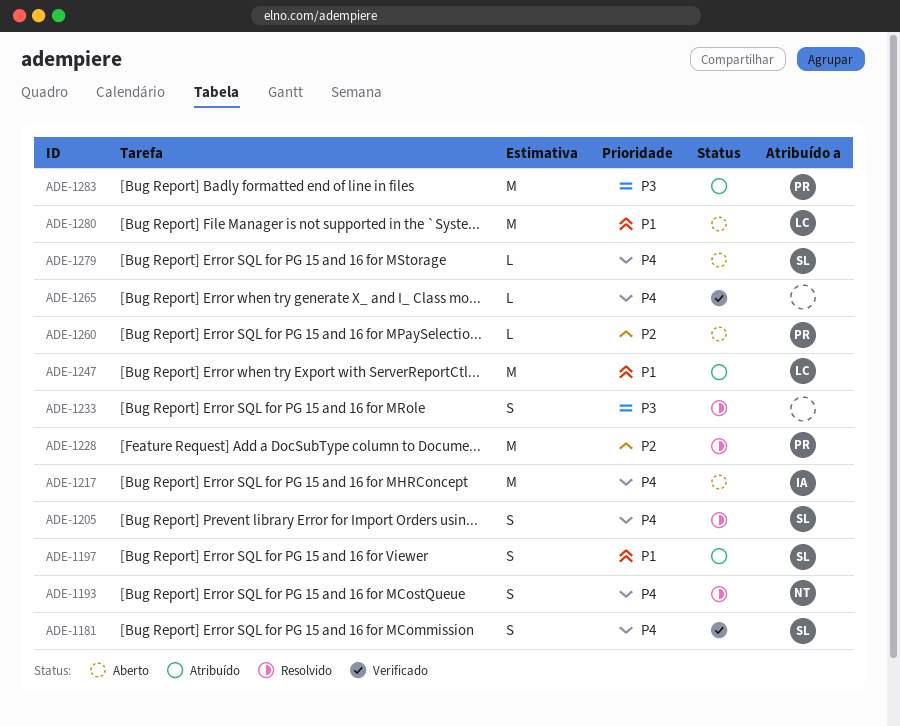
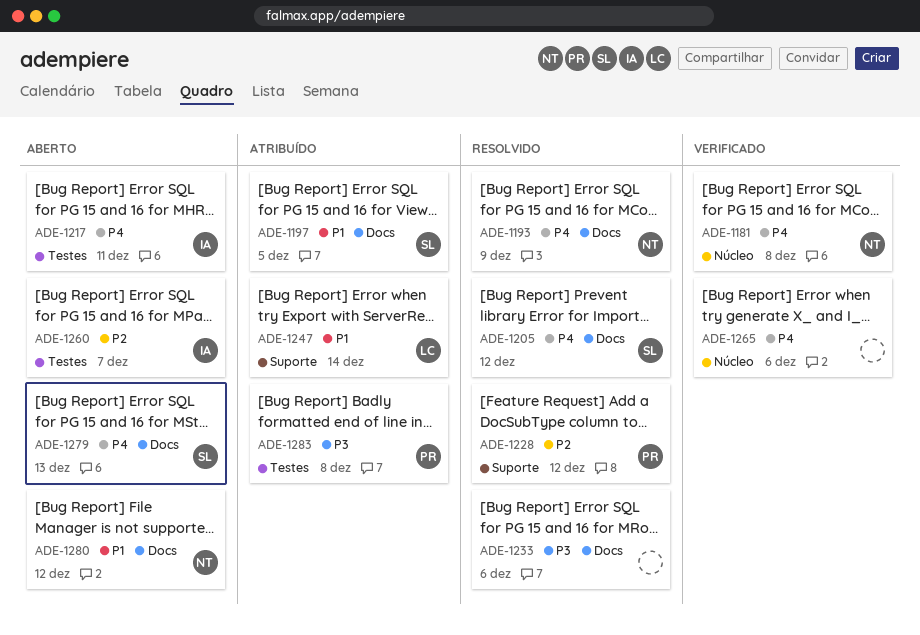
ADE-1181, owner: SL -> NT
ADE-1260, owner: PR -> IA
ADE-1280, owner: LC -> NT

